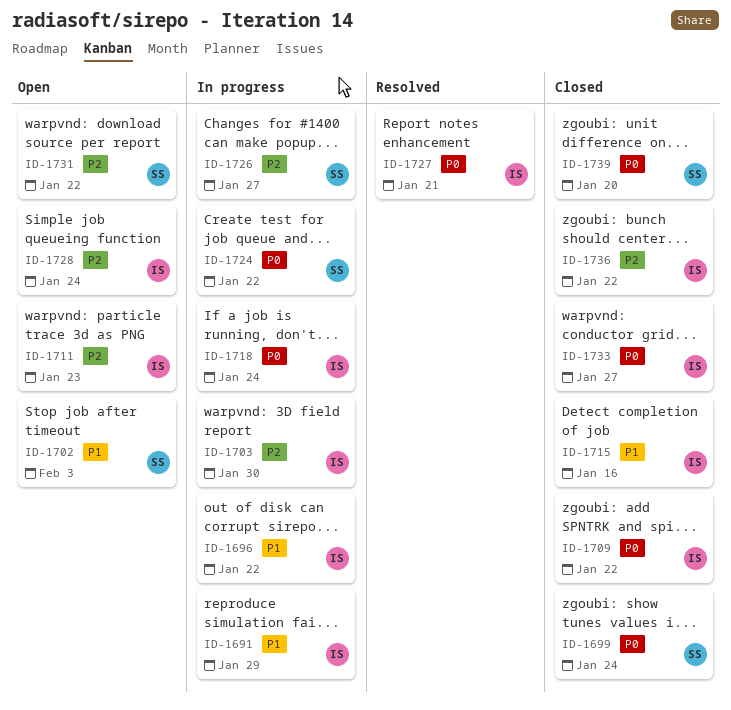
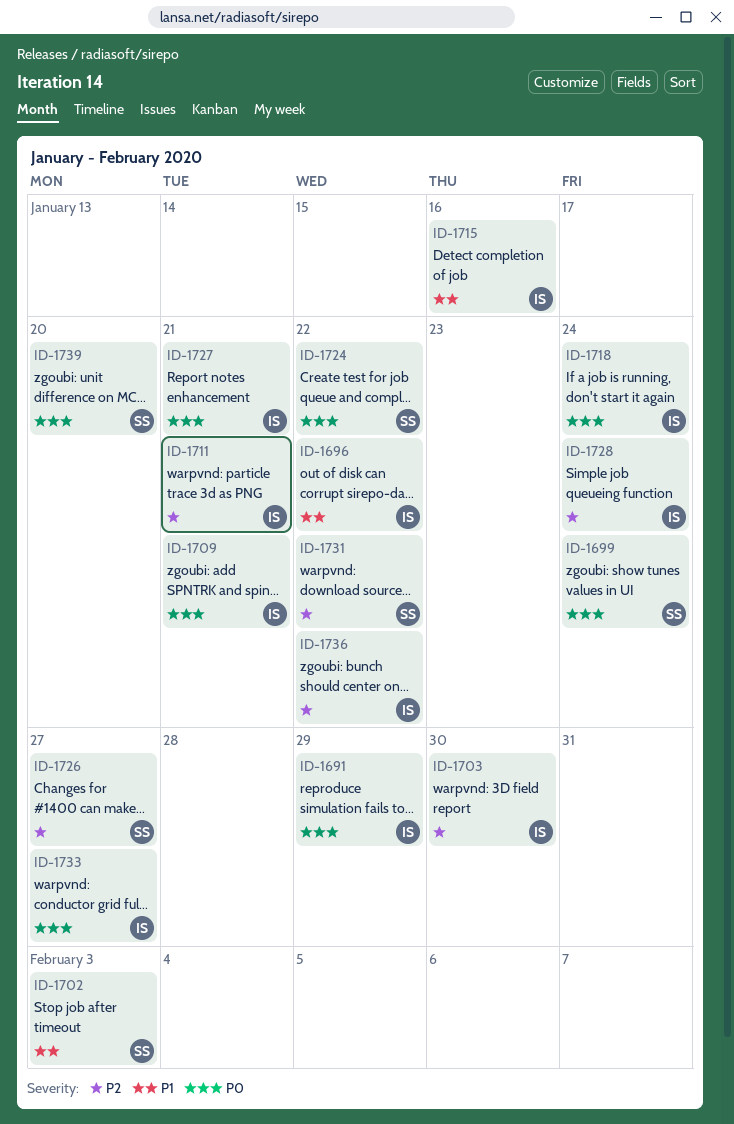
ID-1691, priority: P1 -> P0
ID-1709, due: Jan 22 -> Jan 21
ID-1711, due: Jan 23 -> Jan 21

